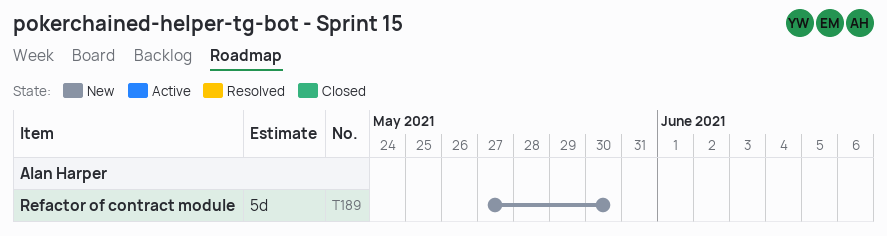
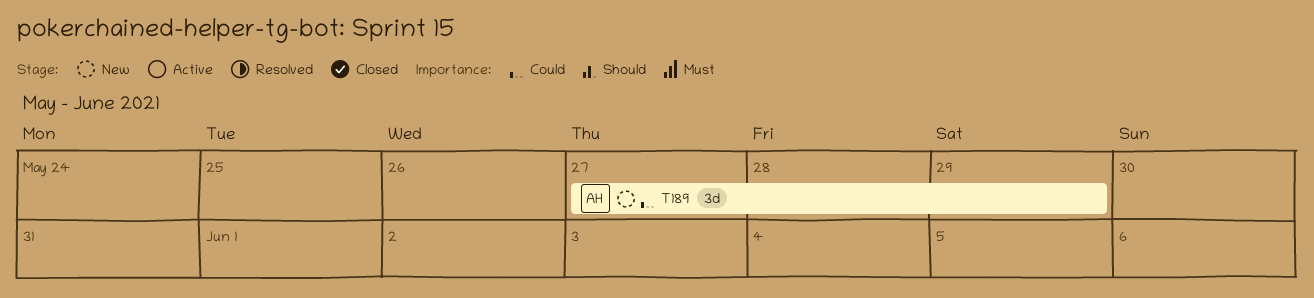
T189, estimate: 5d -> 3d
T189, due: May 30 -> May 29

